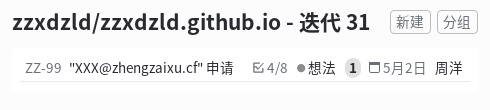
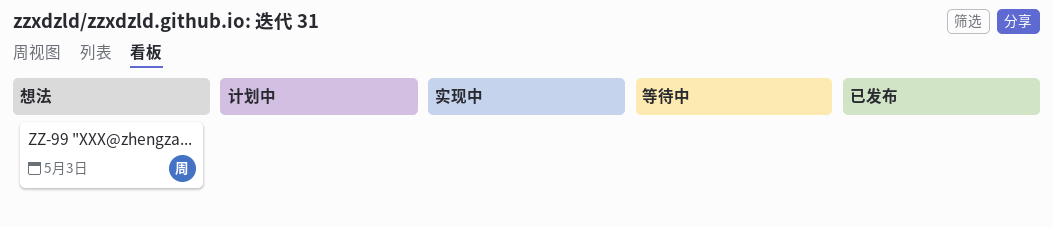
ZZ-99, due: May 2 -> May 3

